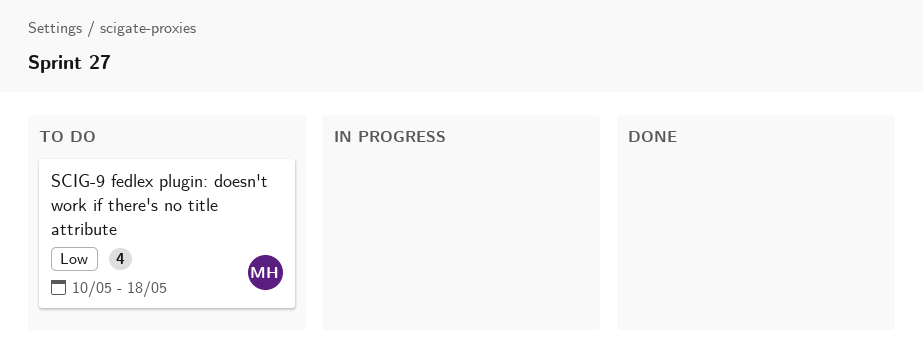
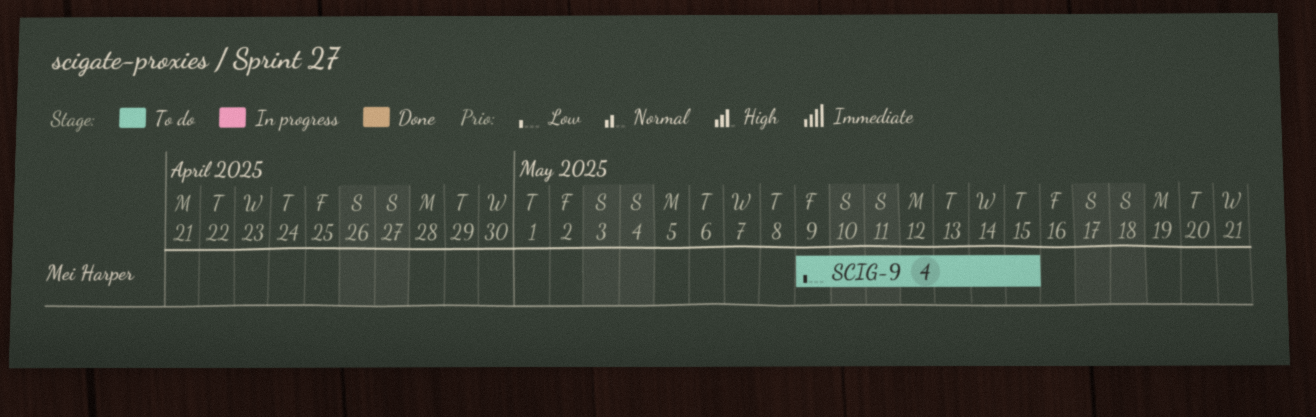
SCIG-9, start: May 10 -> May 9
SCIG-9, due: May 18 -> May 15

